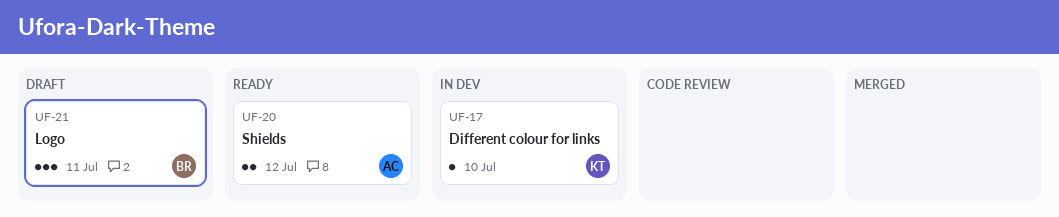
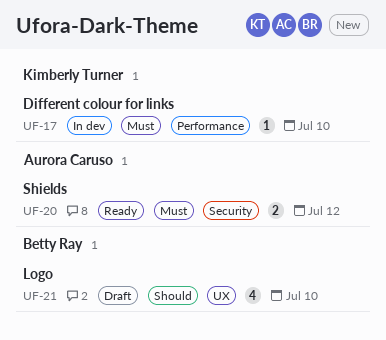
UF-21, estimate: 3 -> 4
UF-21, due: Jul 11 -> Jul 10

